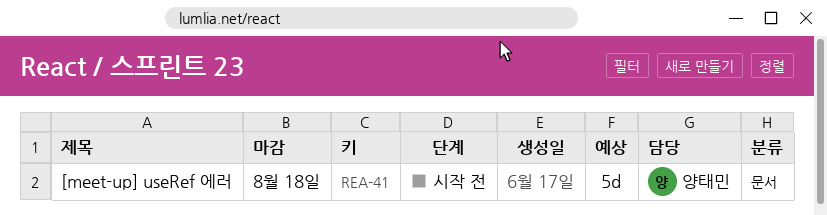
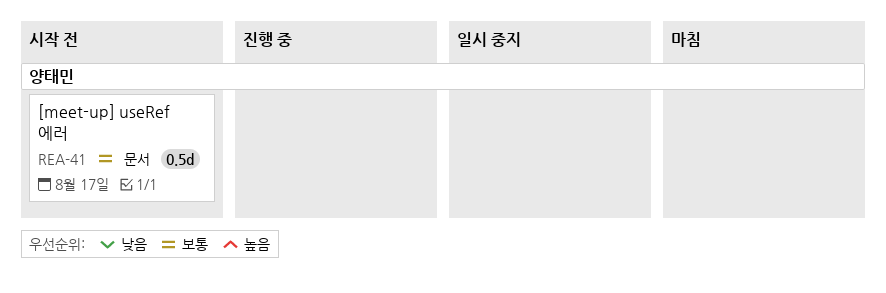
REA-41, estimate: 5d -> 0.5d
REA-41, due: Aug 18 -> Aug 17

